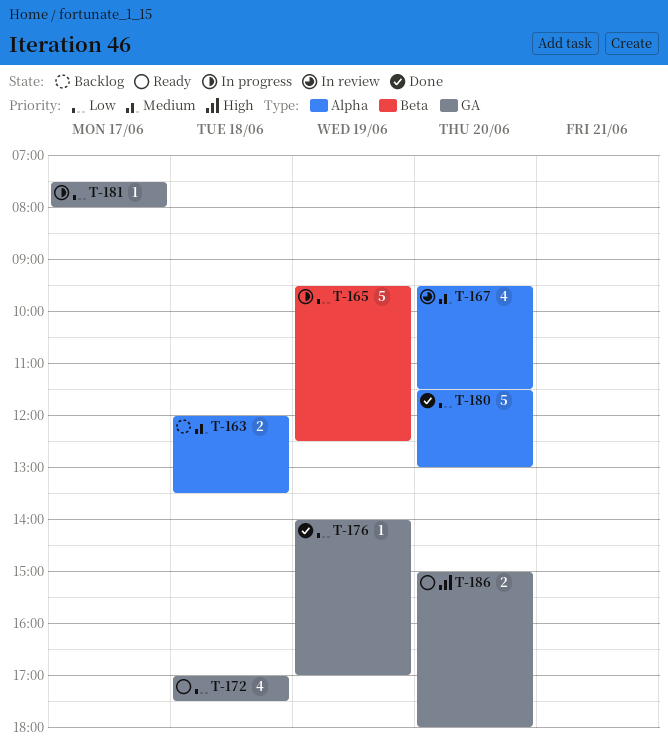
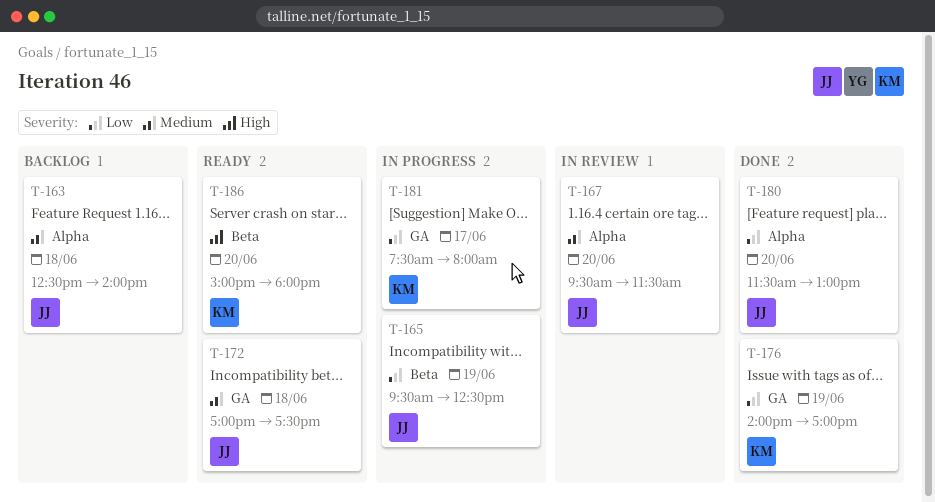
T-163, begins: 12:00 -> 12:30
T-163, ends: 13:30 -> 14:00
T-172, priority: Low -> Medium
T-186, label: GA -> Beta

